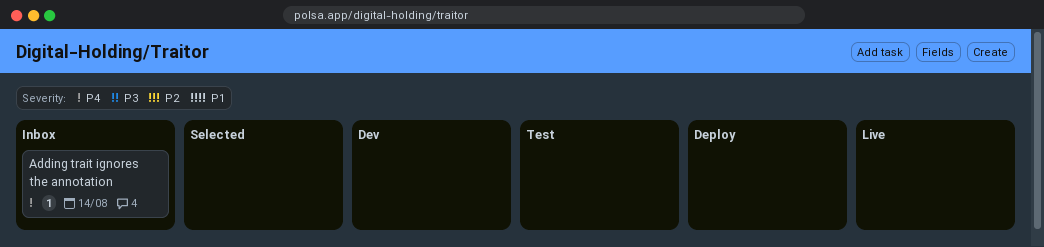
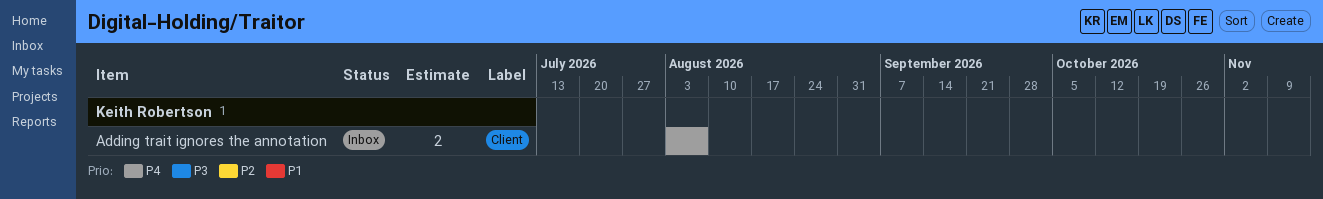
Adding trait ignores the annotation, estimate: 1 -> 2
Adding trait ignores the annotation, due: Aug 14 -> Aug 7

